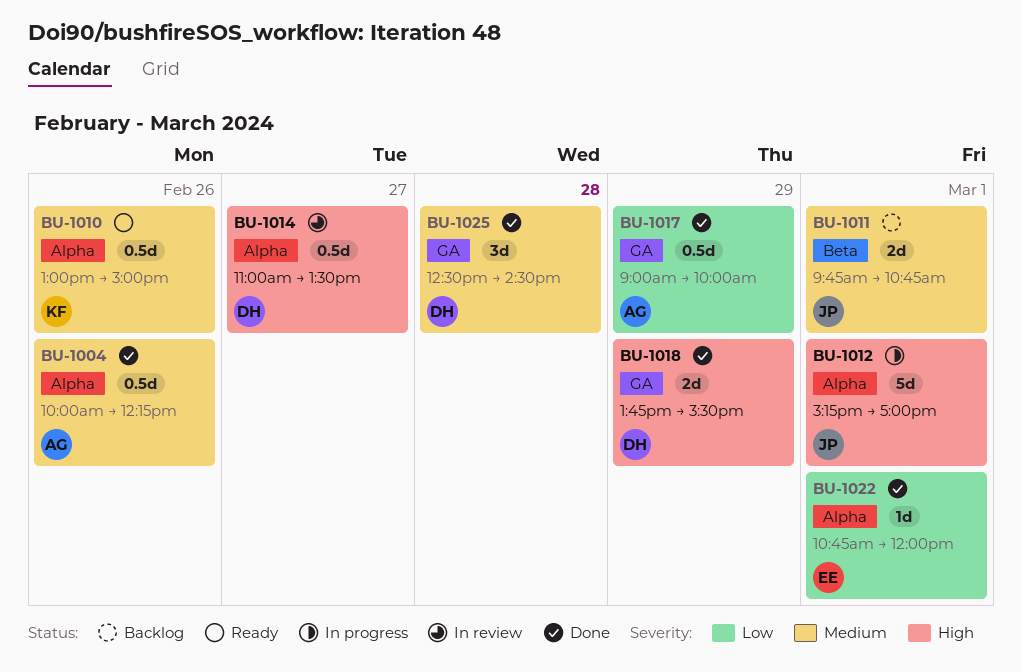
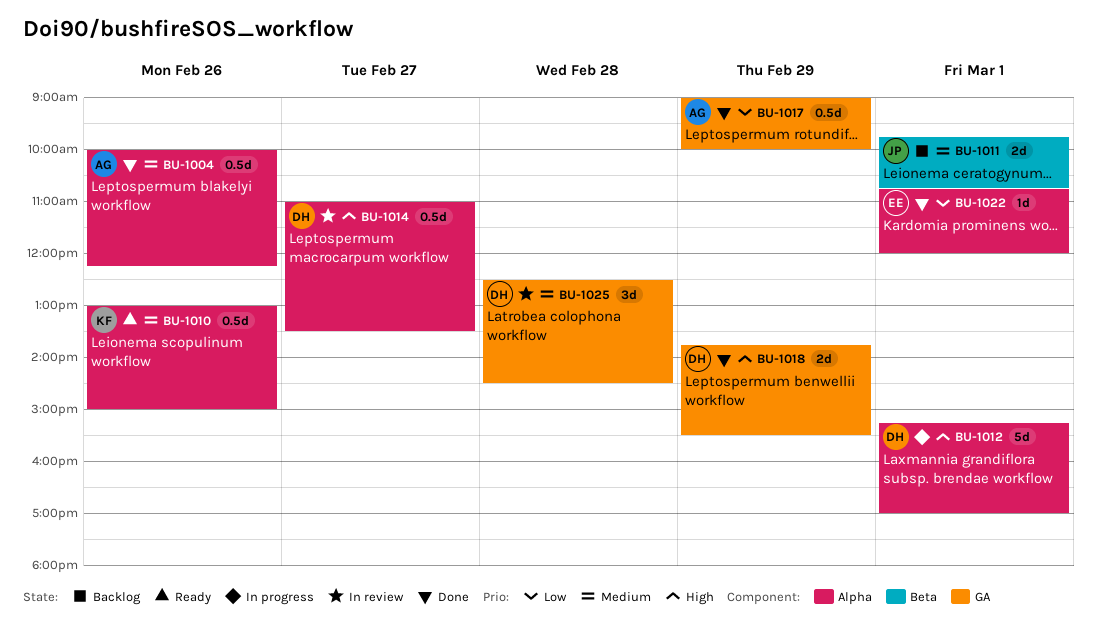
BU-1012, owner: JP -> DH
BU-1025, status: Done -> In review

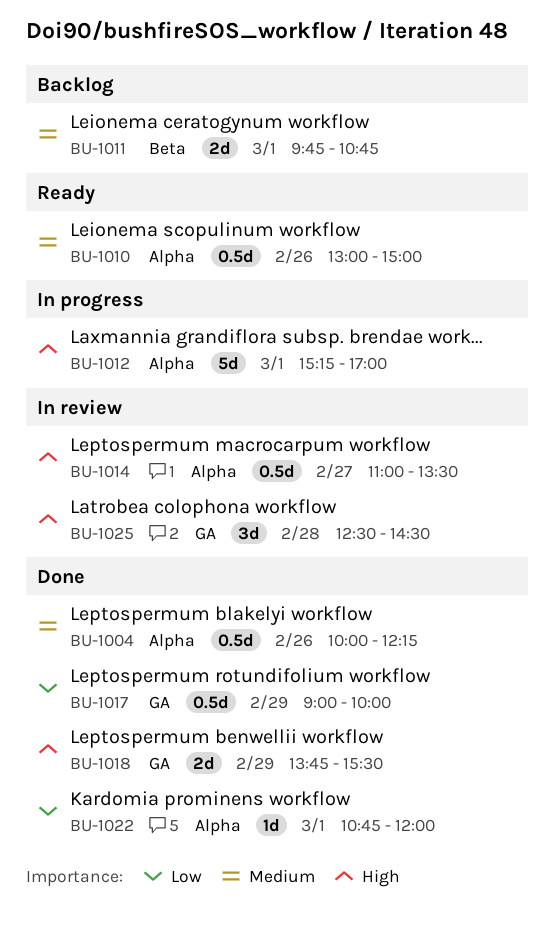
BU-1025, priority: Medium -> High

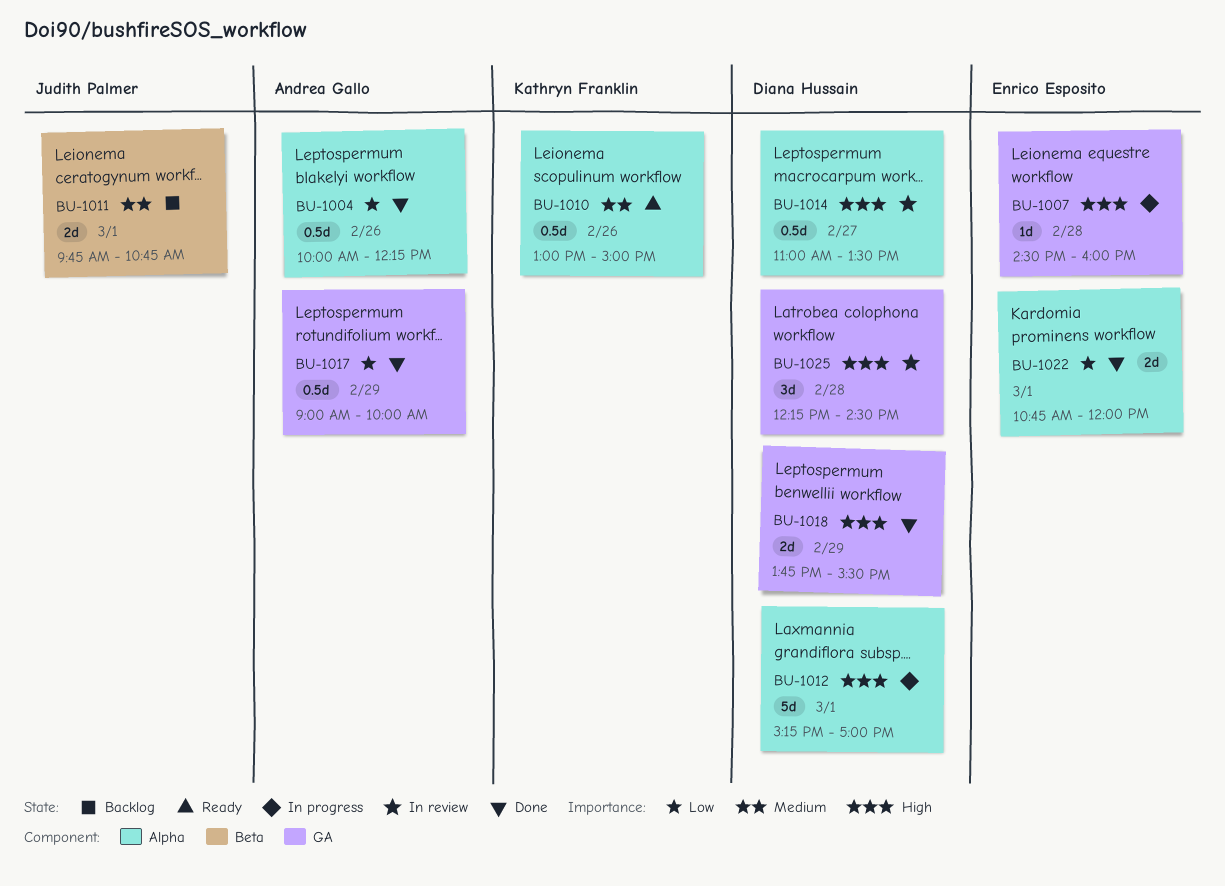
BU-1004, priority: Medium -> Low
BU-1007: none -> present
BU-1022, estimate: 1d -> 2d
BU-1025, begins: 12:30 -> 12:15

